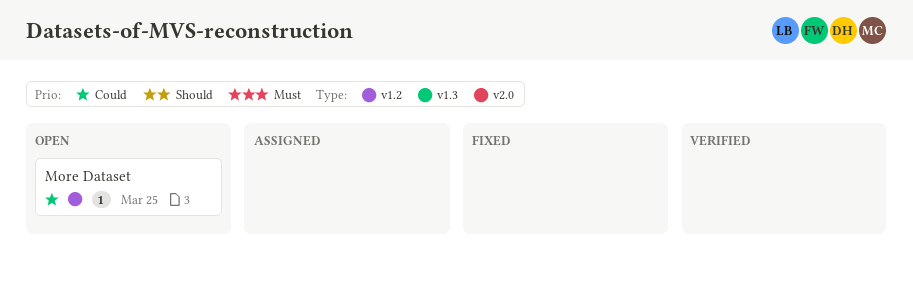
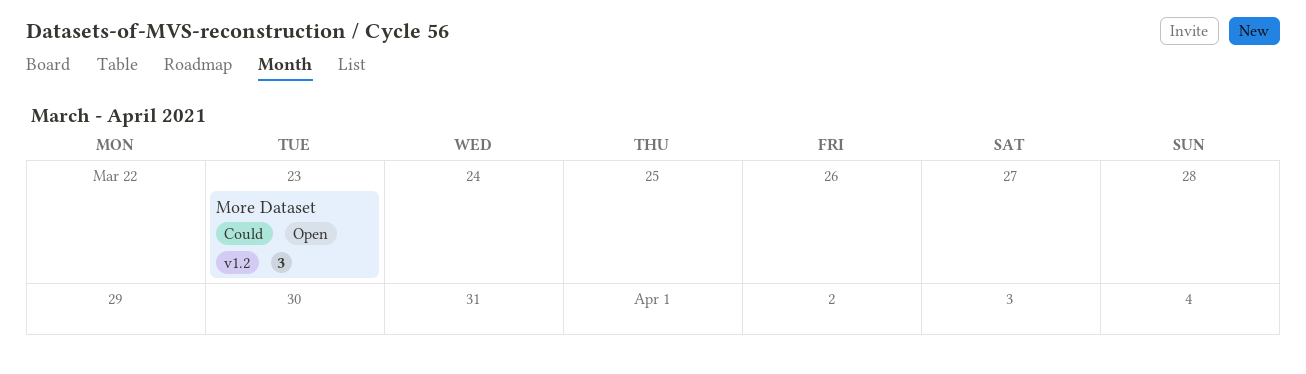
More Dataset, estimate: 1 -> 3
More Dataset, due: Mar 25 -> Mar 23

